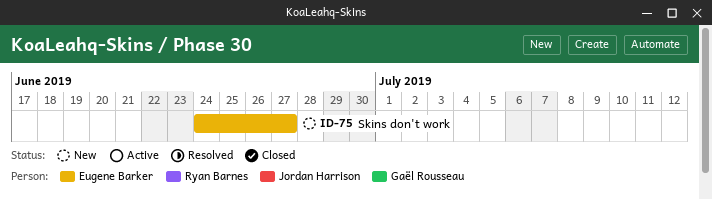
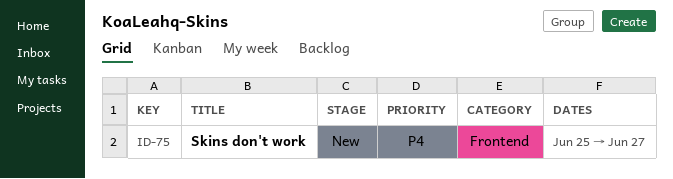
ID-75, start: Jun 24 -> Jun 25

